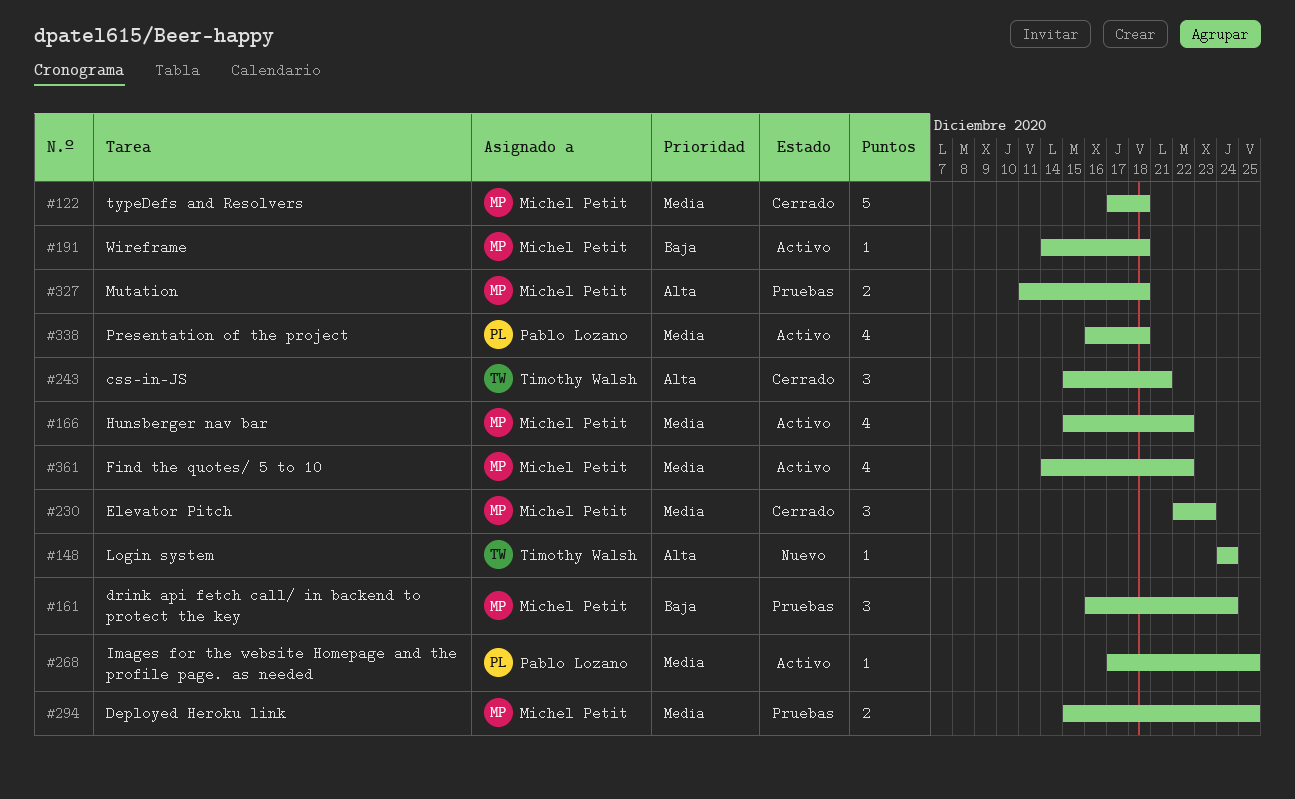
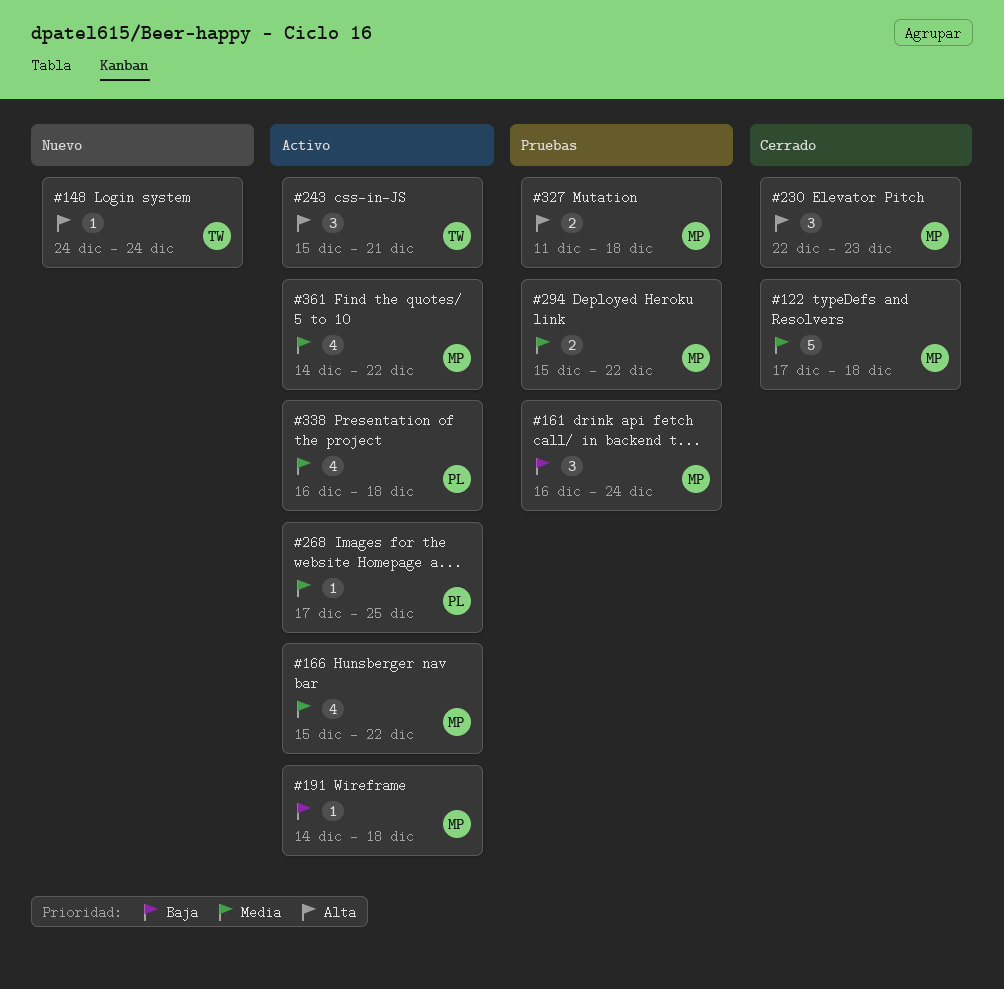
#230, priority: Media -> Alta
#243, status: Cerrado -> Activo
#294, due: Dec 25 -> Dec 22

